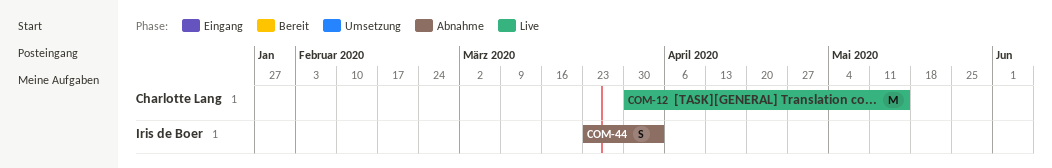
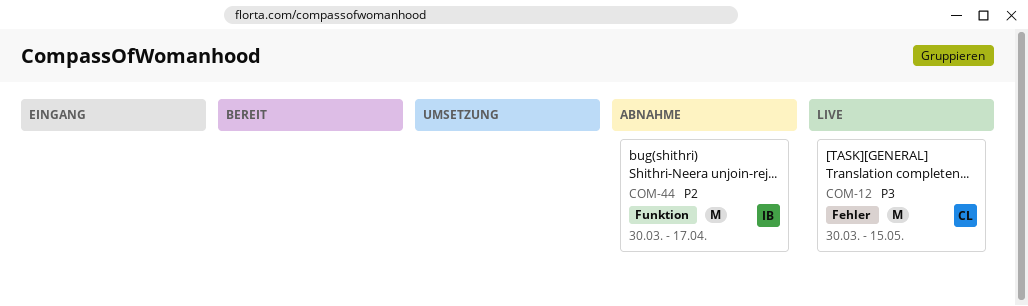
COM-44, estimate: S -> M
COM-44, start: Mar 23 -> Mar 30
COM-44, due: Apr 3 -> Apr 17

